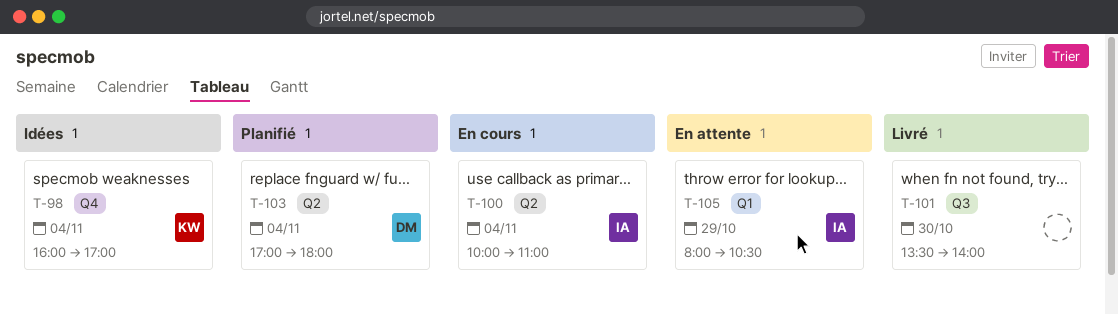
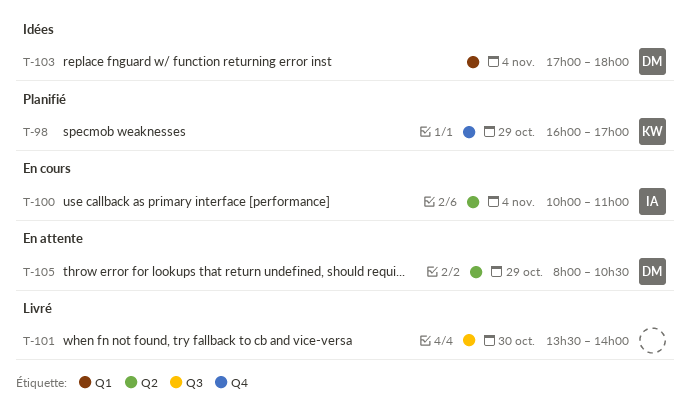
T-98, status: Idées -> Planifié
T-98, day: Nov 4 -> Oct 29
T-103, status: Planifié -> Idées
T-103, label: Q2 -> Q1
T-105, owner: IA -> DM
T-105, label: Q1 -> Q2

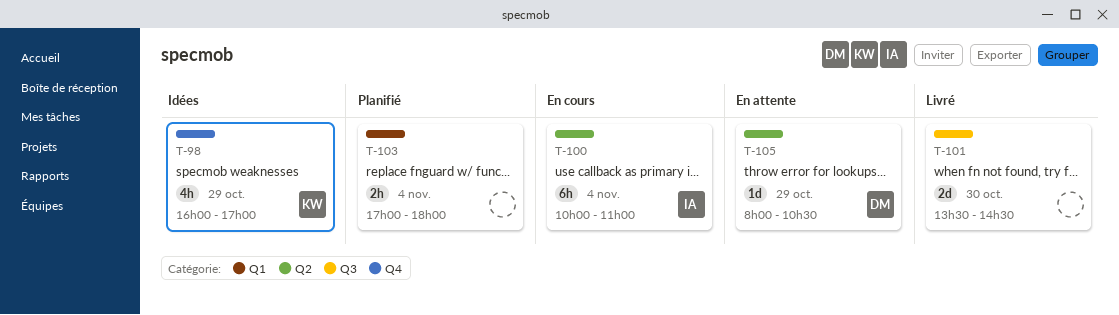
T-98, status: Planifié -> Idées
T-101, ends: 14:00 -> 14:30
T-103, status: Idées -> Planifié
T-103, owner: DM -> none

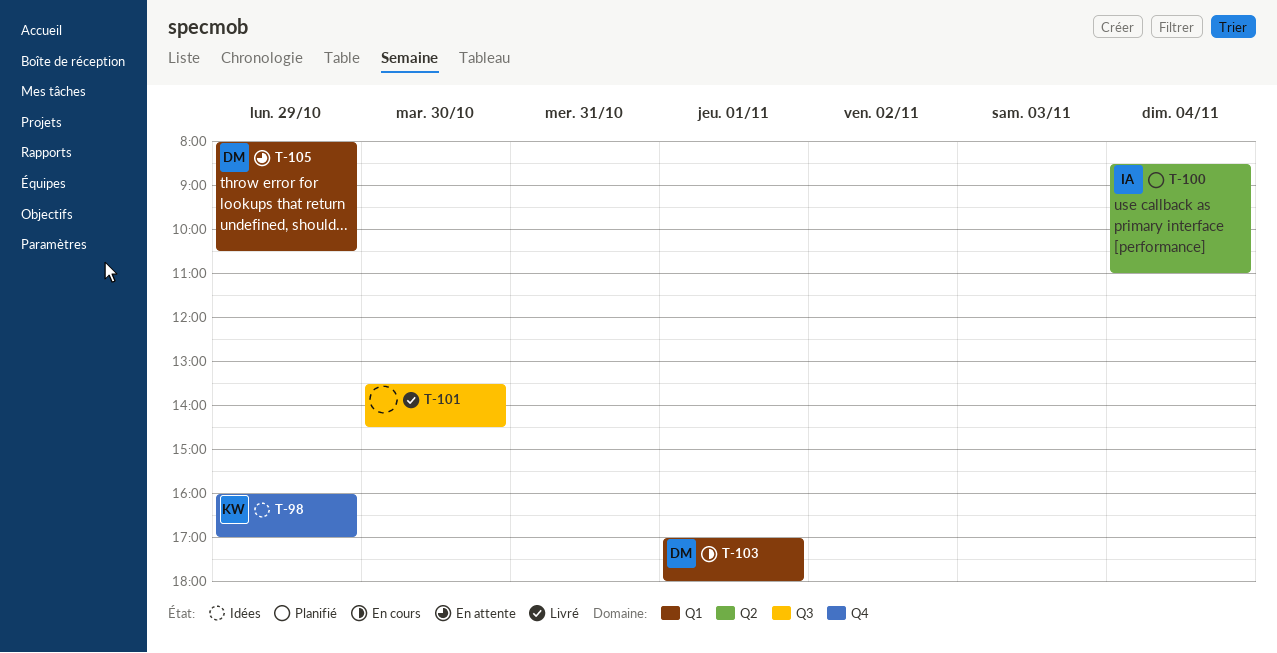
T-100, status: En cours -> Planifié
T-100, begins: 10:00 -> 08:30
T-103, status: Planifié -> En cours
T-103, owner: none -> DM
T-103, day: Nov 4 -> Nov 1
T-105, label: Q2 -> Q1

